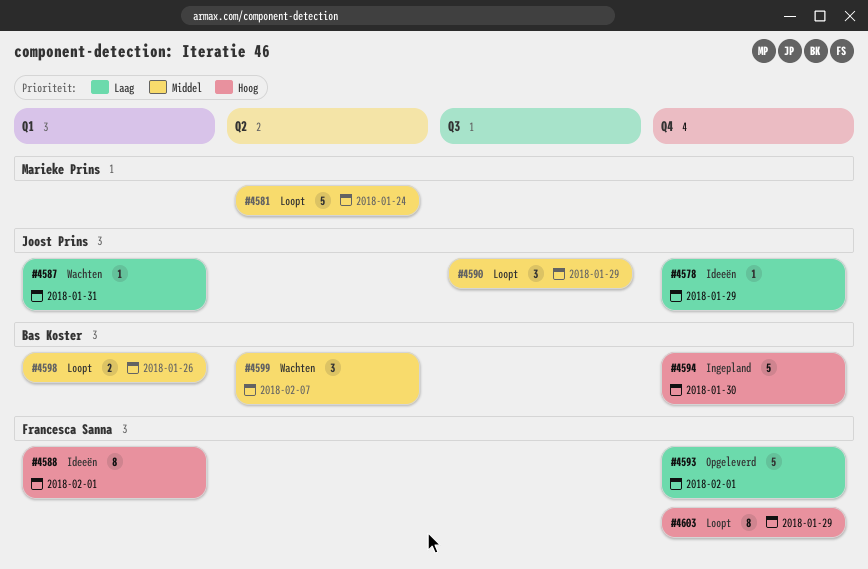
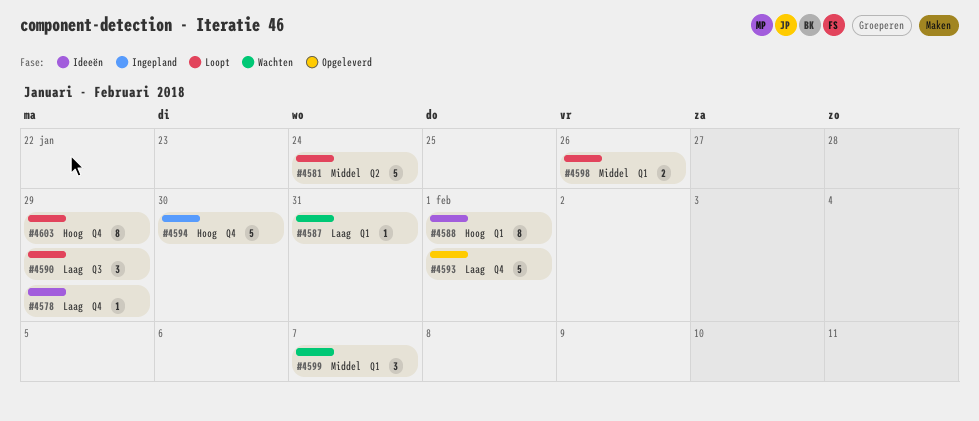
#4590, priority: Middel -> Laag
#4599, label: Q2 -> Q1

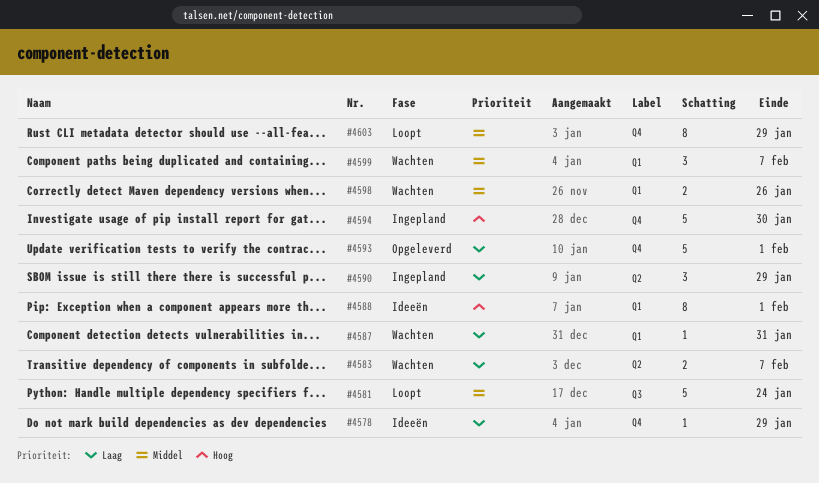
#4581, label: Q2 -> Q3
#4583: none -> present
#4590, status: Loopt -> Ingepland
#4590, label: Q3 -> Q2
#4598, status: Loopt -> Wachten
#4603, priority: Hoog -> Middel

